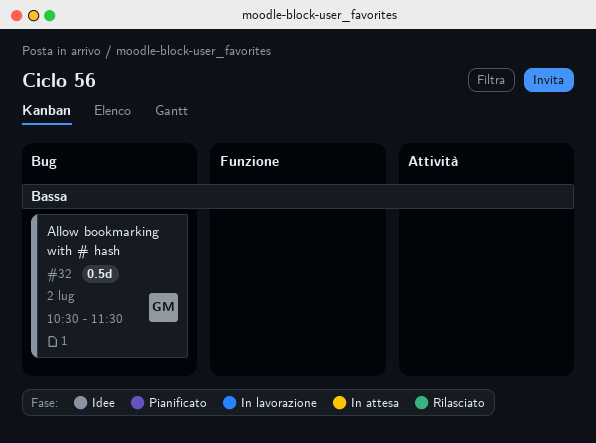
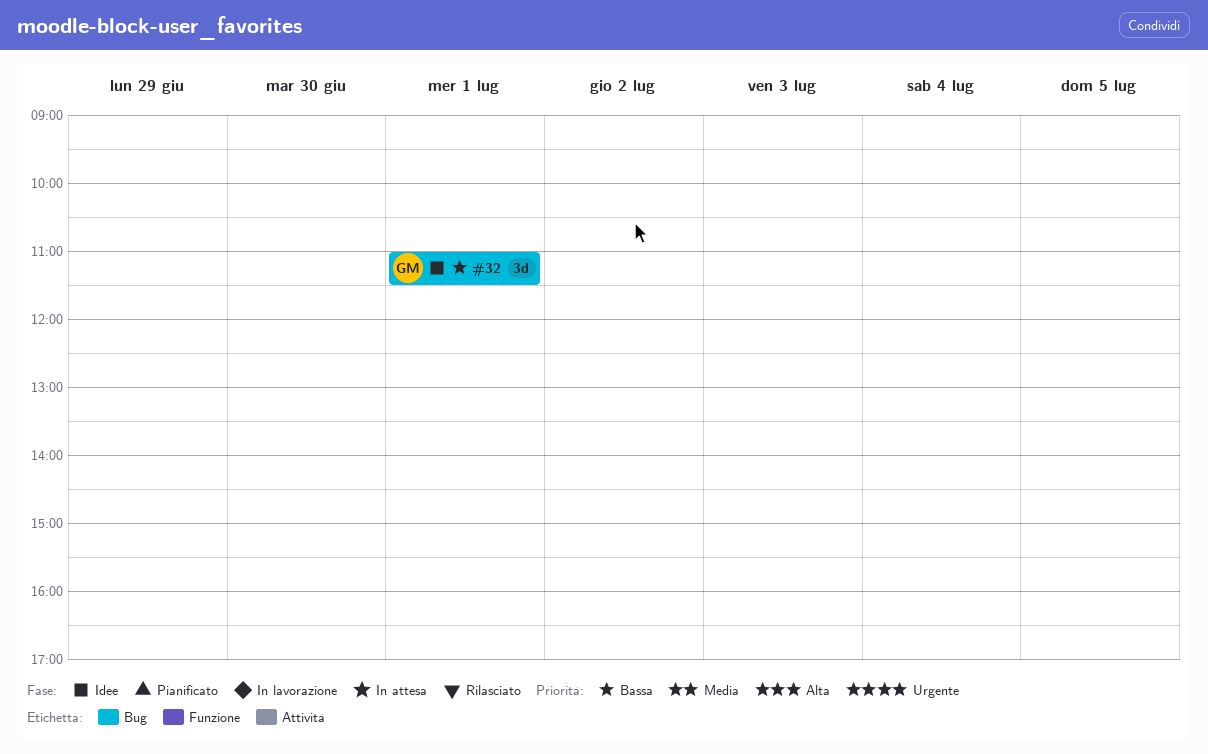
#32, estimate: 0.5d -> 3d
#32, day: Jul 2 -> Jul 1
#32, begins: 10:30 -> 11:00

